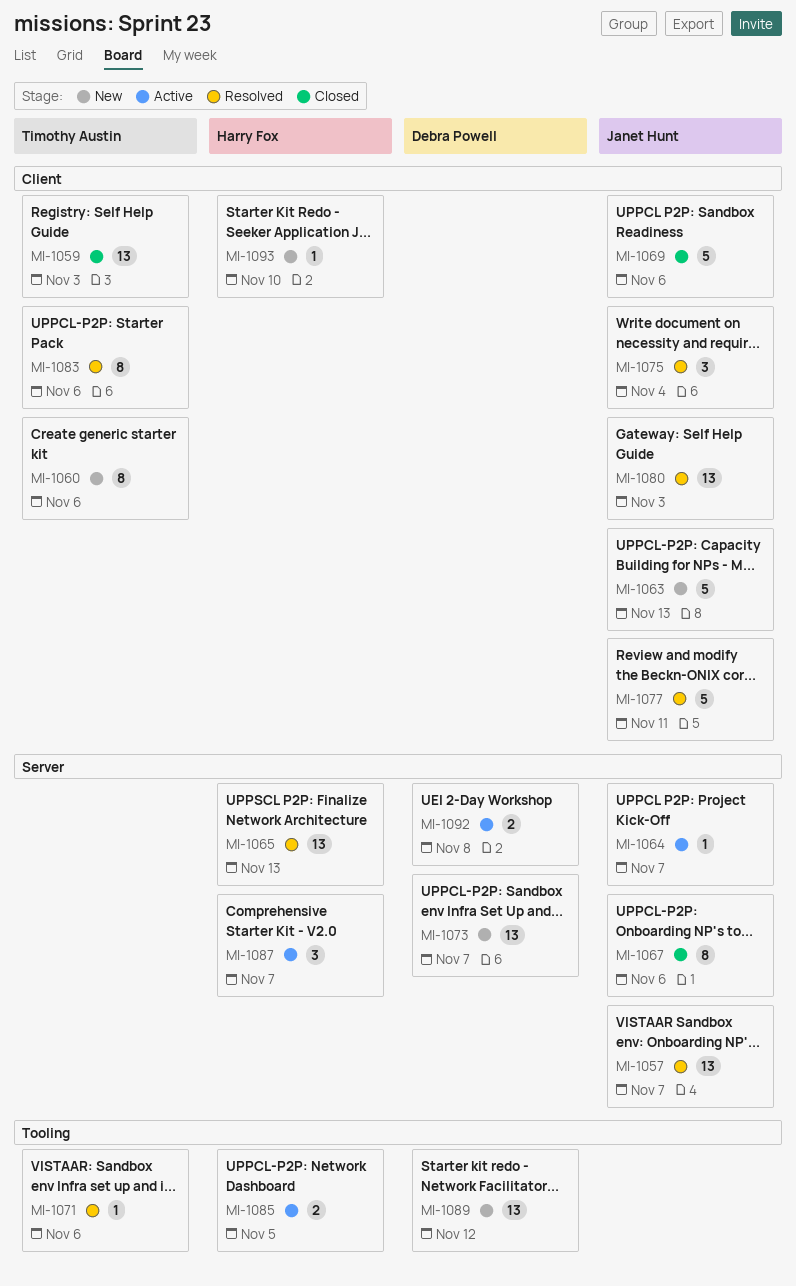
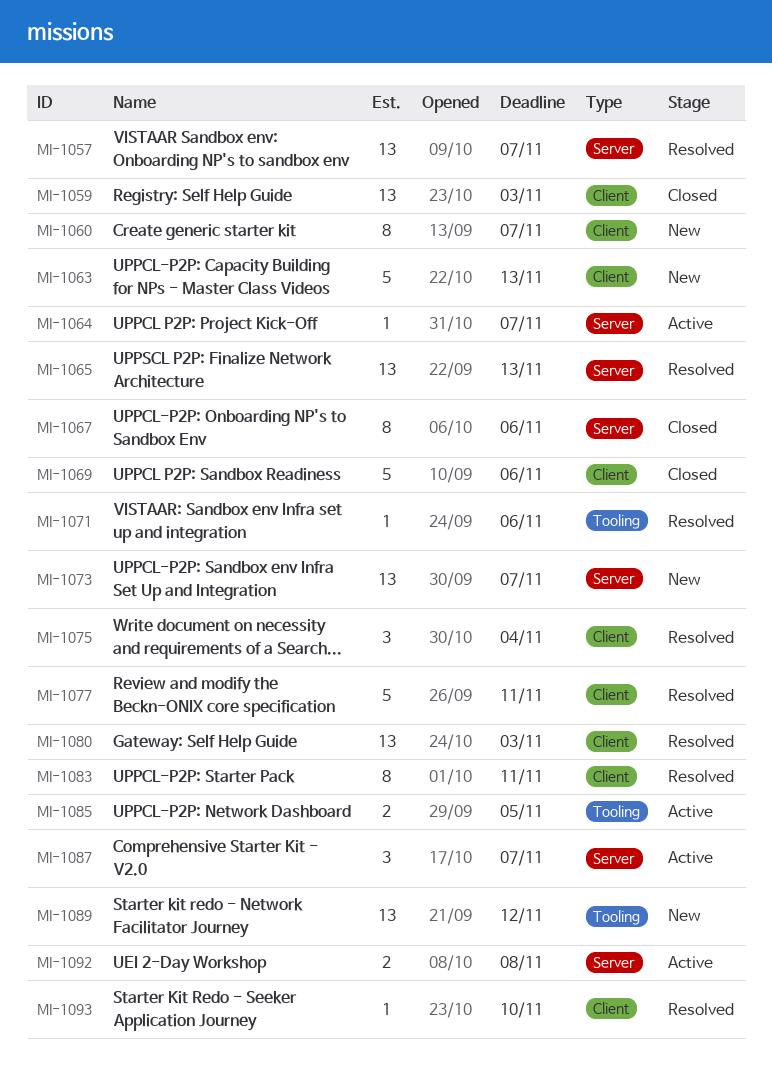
MI-1060, due: Nov 6 -> Nov 7
MI-1083, due: Nov 6 -> Nov 11
MI-1093, status: New -> Resolved

